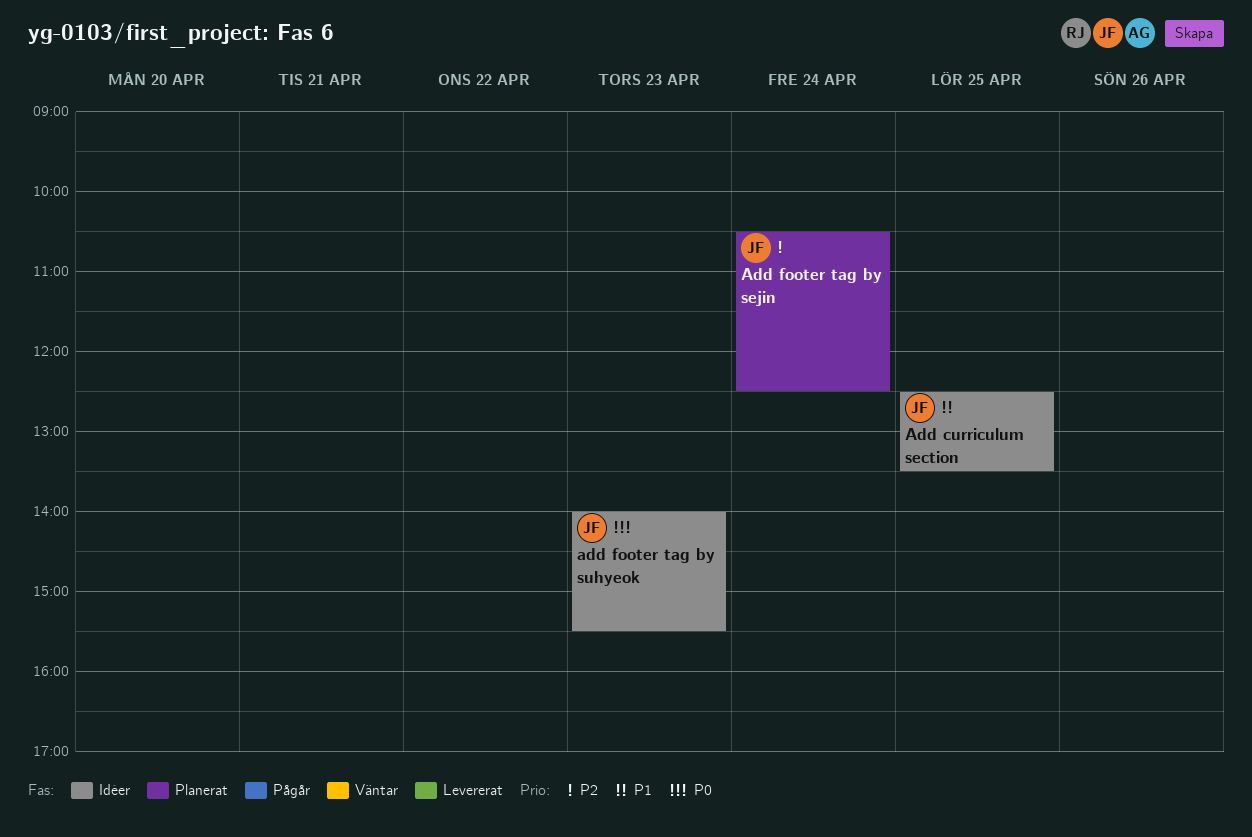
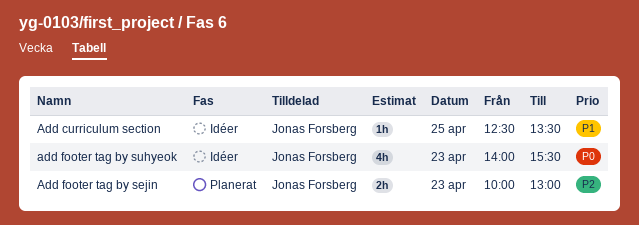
Add footer tag by sejin, day: Apr 24 -> Apr 23
Add footer tag by sejin, begins: 10:30 -> 10:00
Add footer tag by sejin, ends: 12:30 -> 13:00

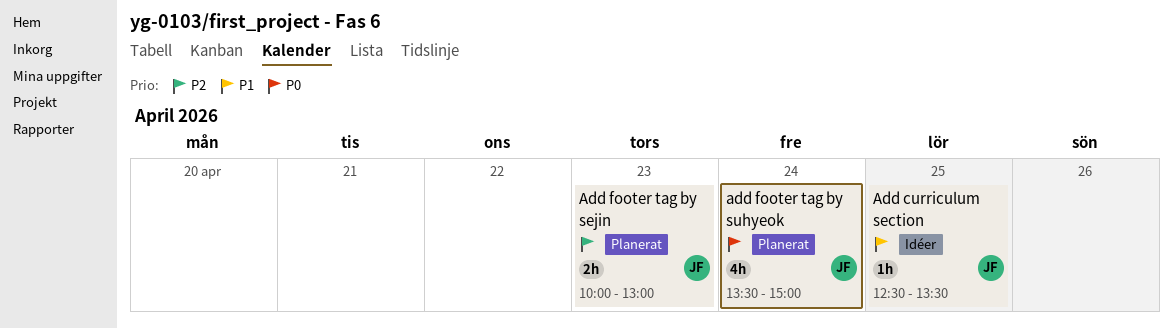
add footer tag by suhyeok, status: Idéer -> Planerat
add footer tag by suhyeok, day: Apr 23 -> Apr 24
add footer tag by suhyeok, begins: 14:00 -> 13:30
add footer tag by suhyeok, ends: 15:30 -> 15:00

